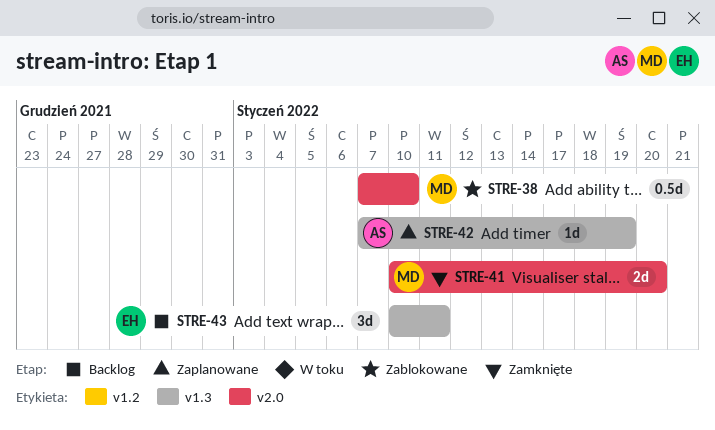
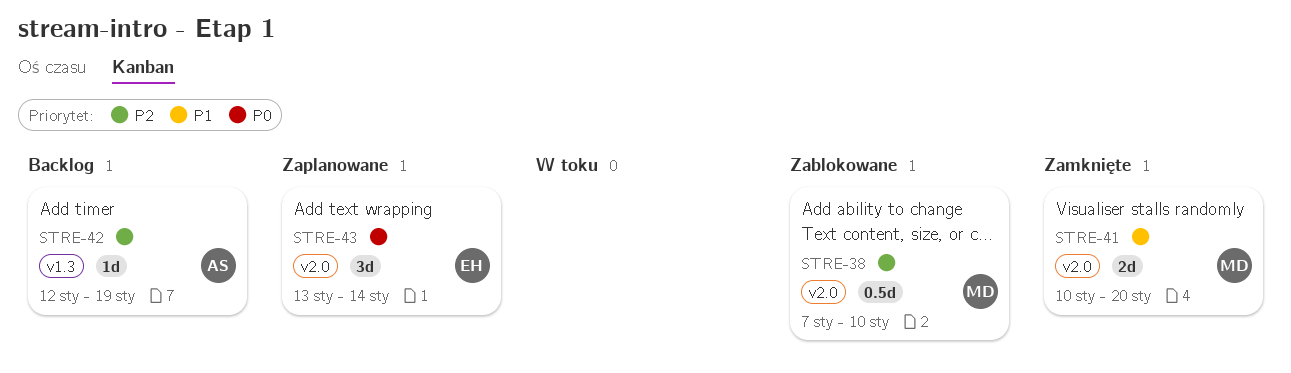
STRE-42, status: Zaplanowane -> Backlog
STRE-42, start: Jan 7 -> Jan 12
STRE-43, status: Backlog -> Zaplanowane
STRE-43, label: v1.3 -> v2.0
STRE-43, start: Jan 10 -> Jan 13
STRE-43, due: Jan 11 -> Jan 14

